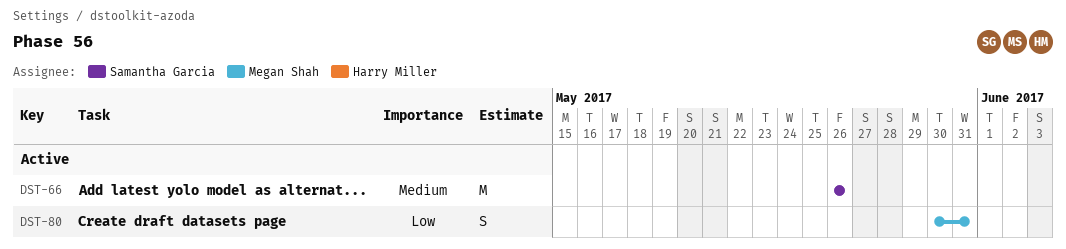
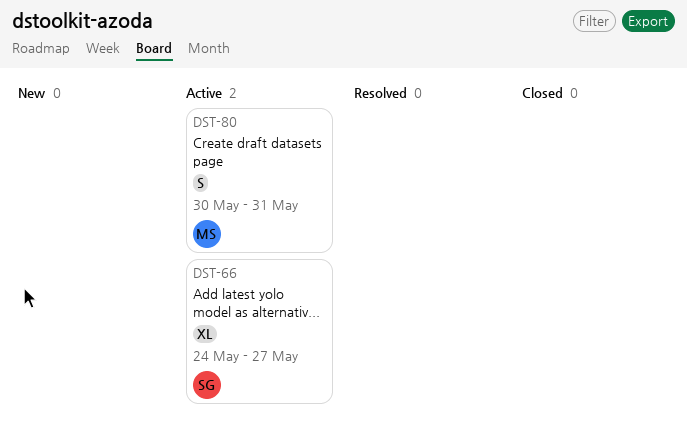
DST-66, estimate: M -> XL
DST-66, start: May 26 -> May 24
DST-66, due: May 26 -> May 27

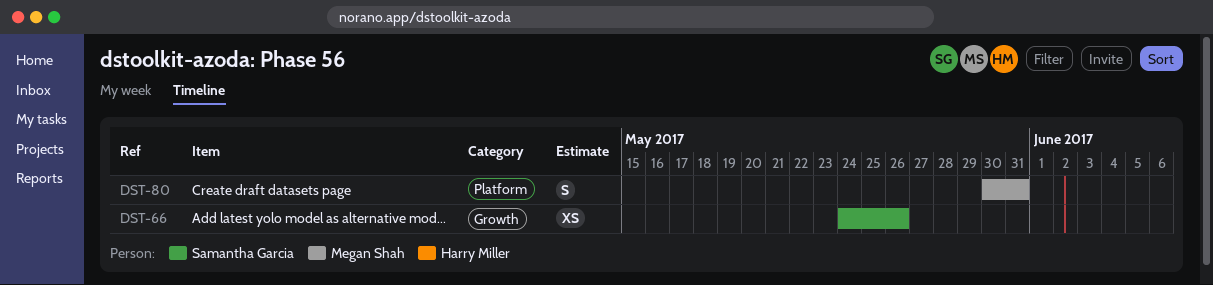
DST-66, estimate: XL -> XS
DST-66, due: May 27 -> May 26

